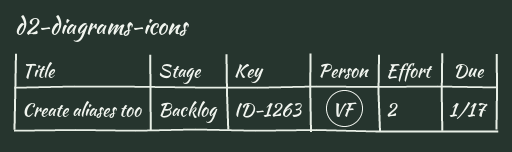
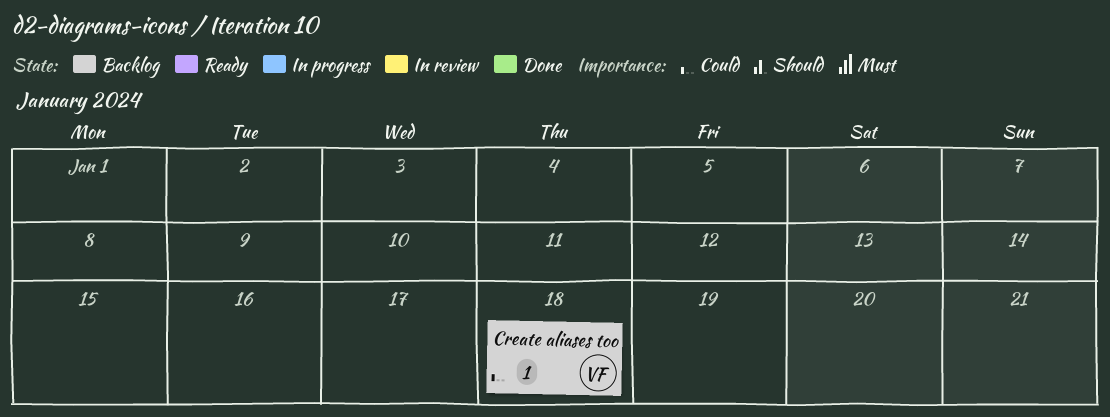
Create aliases too, estimate: 2 -> 1
Create aliases too, due: Jan 17 -> Jan 18

